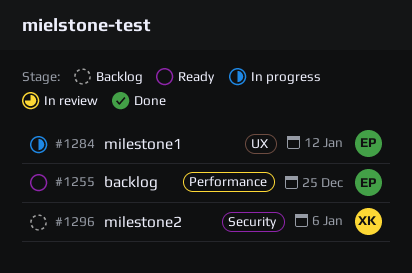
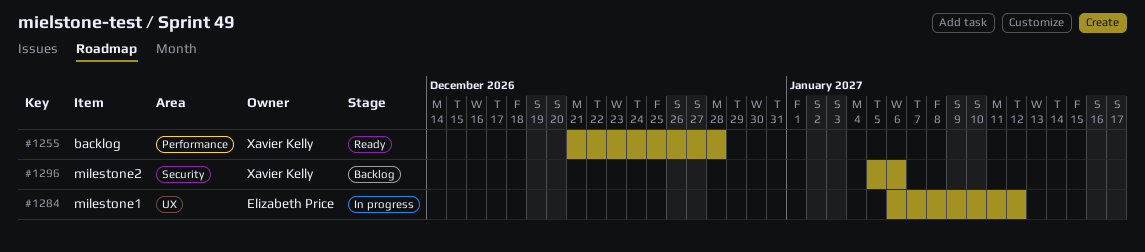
#1255, owner: Elizabeth Price -> Xavier Kelly
#1255, due: Dec 25 -> Dec 28

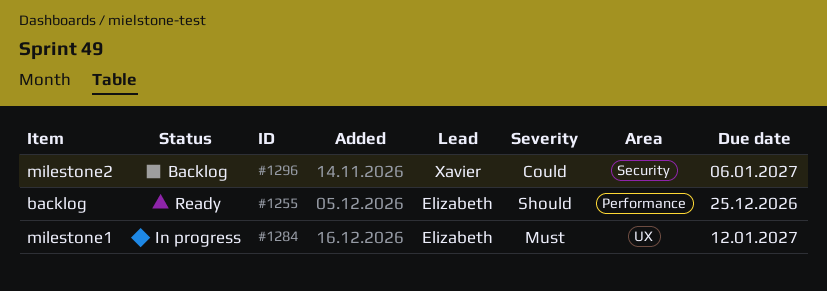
#1255, owner: Xavier Kelly -> Elizabeth Price
#1255, due: Dec 28 -> Dec 25

